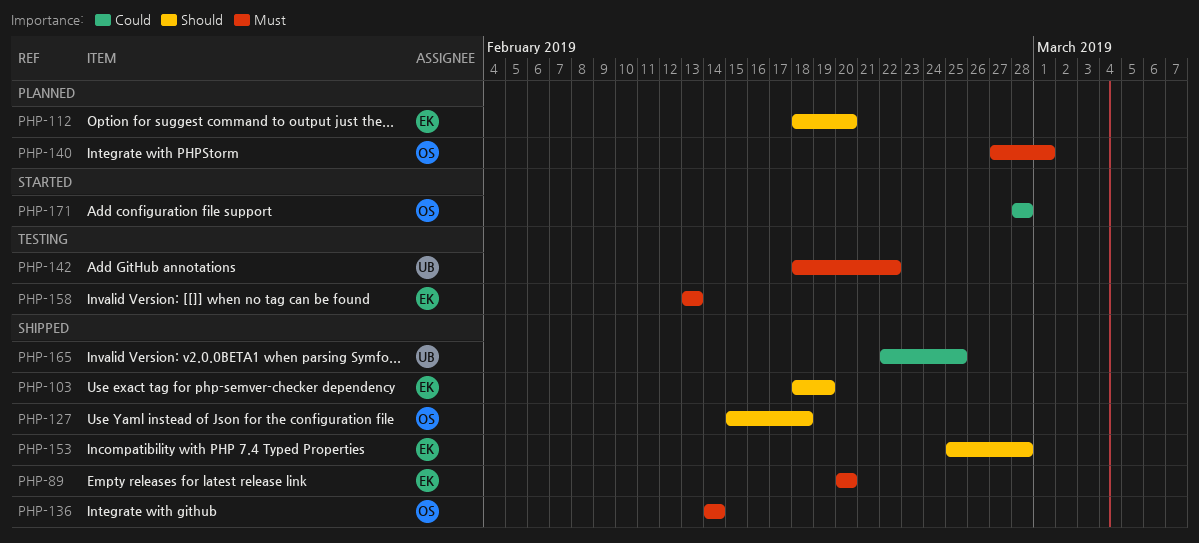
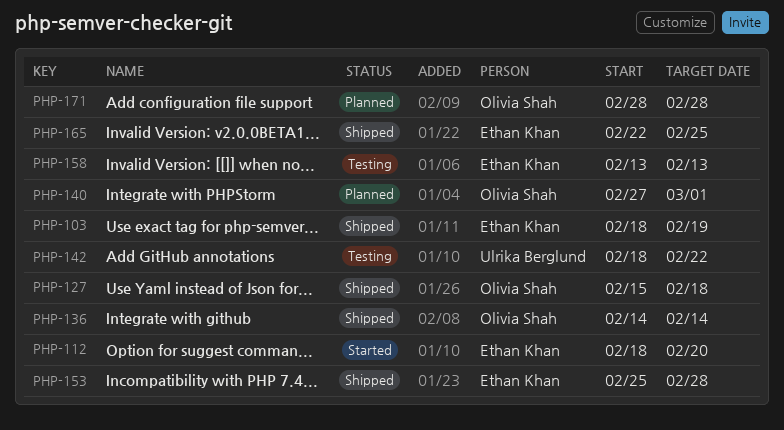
PHP-89: present -> none
PHP-112, status: Planned -> Started
PHP-165, owner: Ulrika Berglund -> Ethan Khan
PHP-171, status: Started -> Planned

